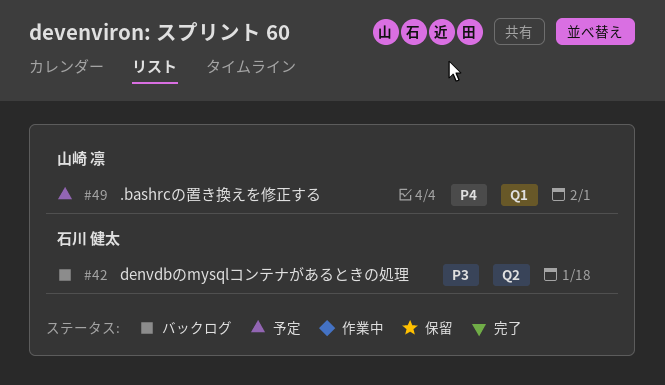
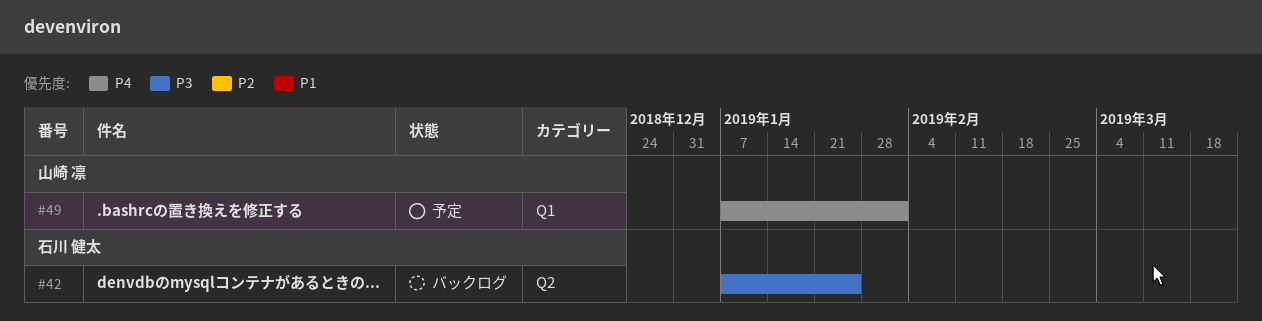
#42, due: Jan 18 -> Jan 25

